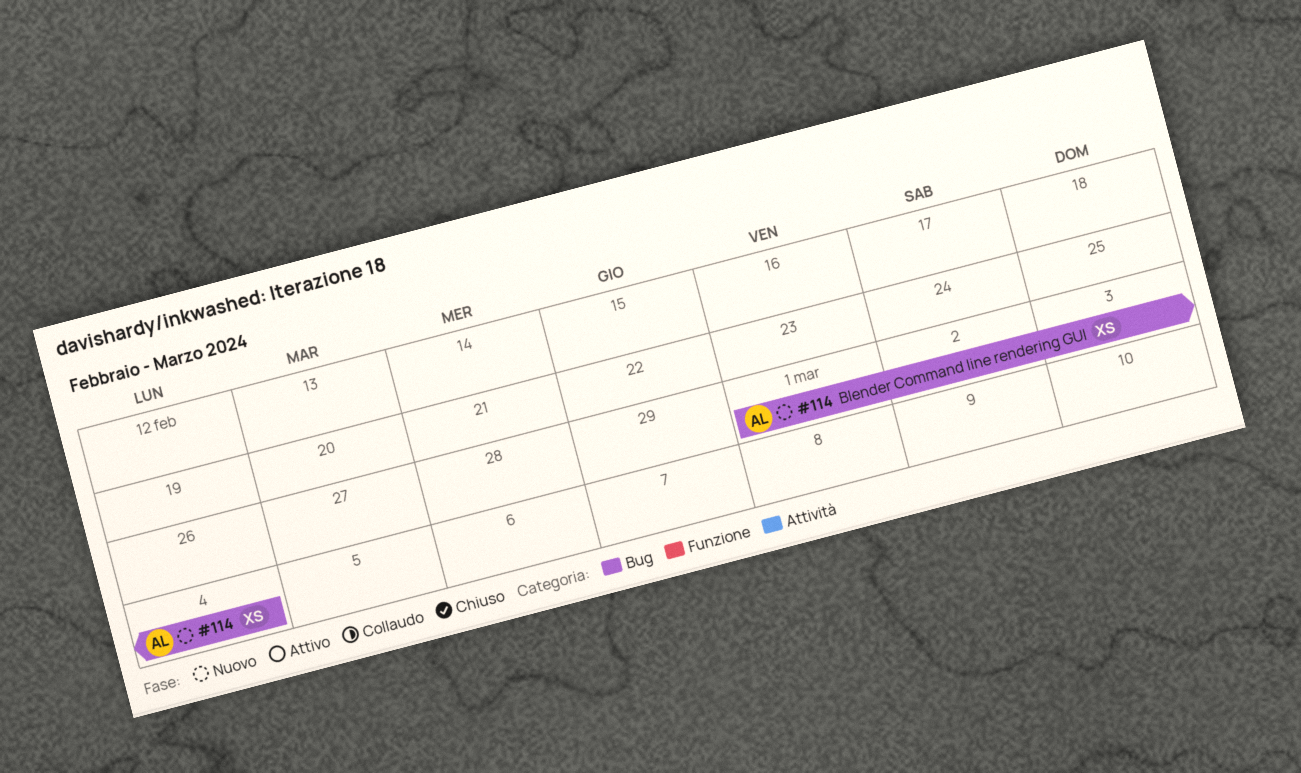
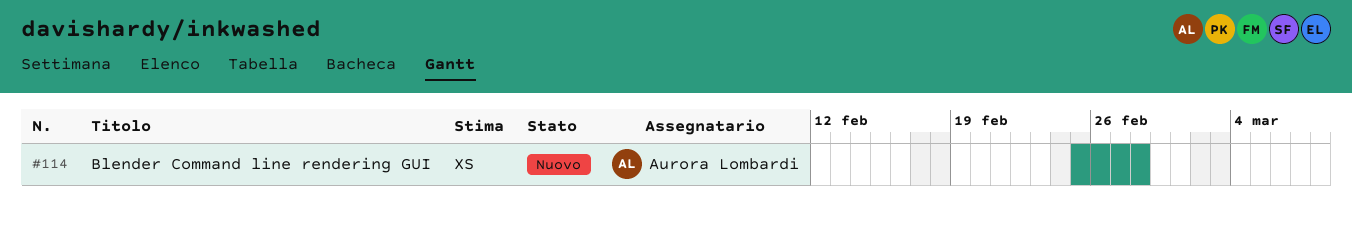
#114, start: Mar 1 -> Feb 25
#114, due: Mar 4 -> Feb 28

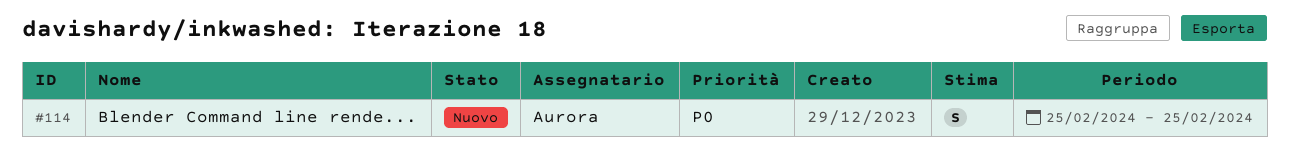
#114, estimate: XS -> S
#114, due: Feb 28 -> Feb 25

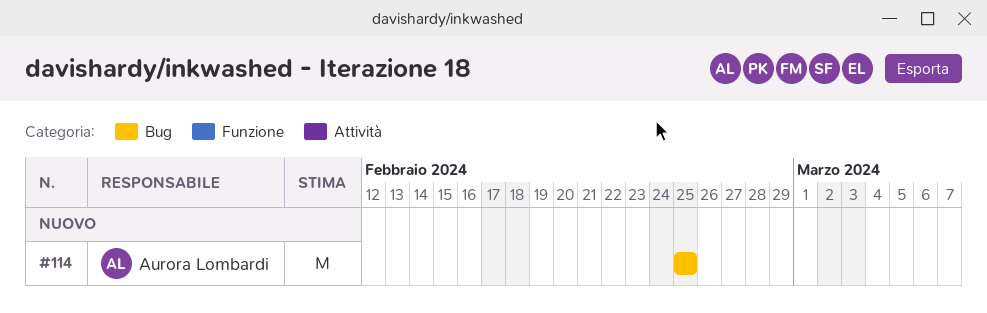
#114, estimate: S -> M

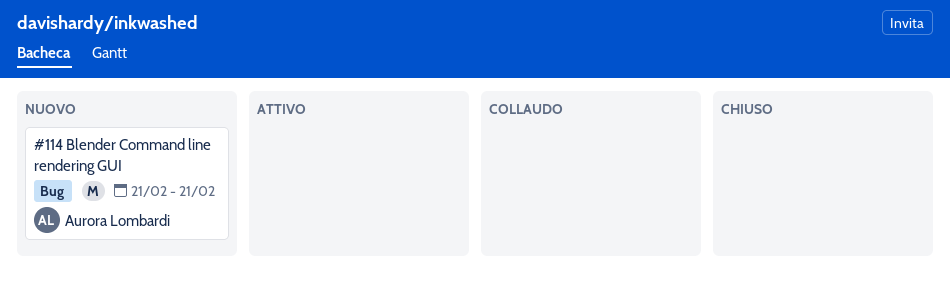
#114, start: Feb 25 -> Feb 21
#114, due: Feb 25 -> Feb 21

